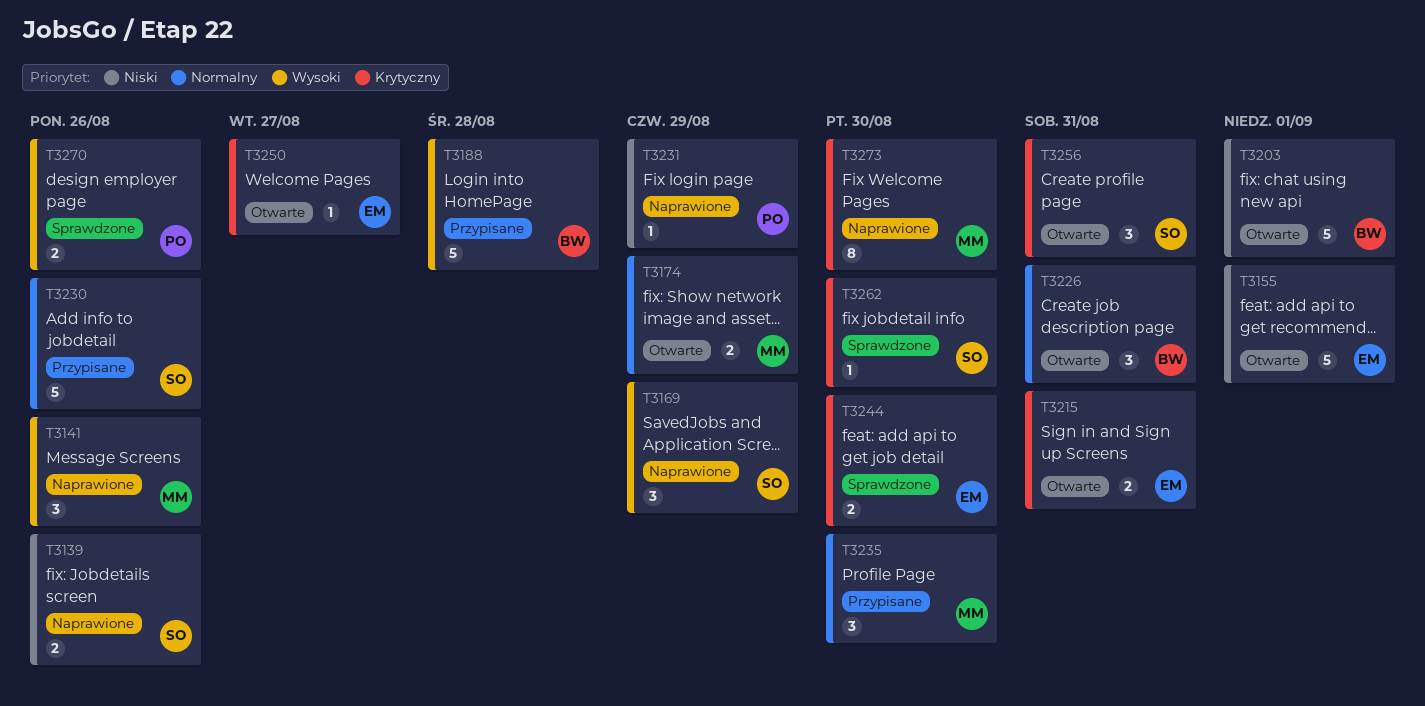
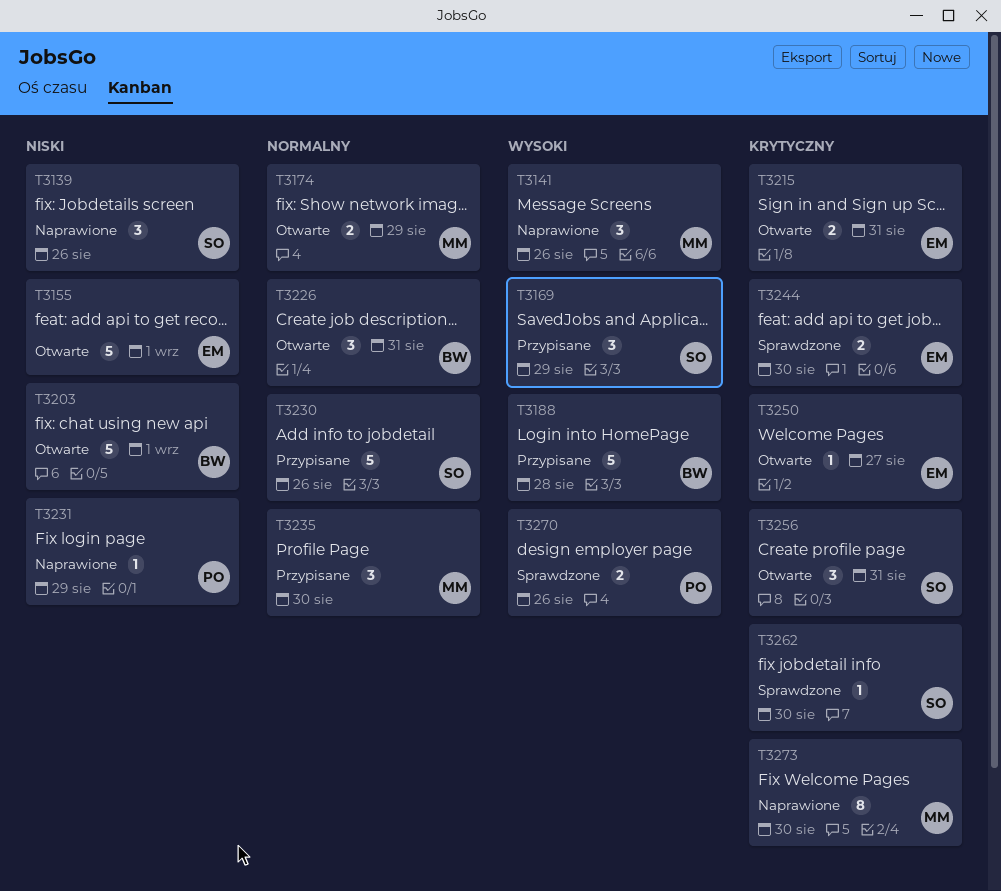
T3139, estimate: 2 -> 3
T3169, status: Naprawione -> Przypisane

